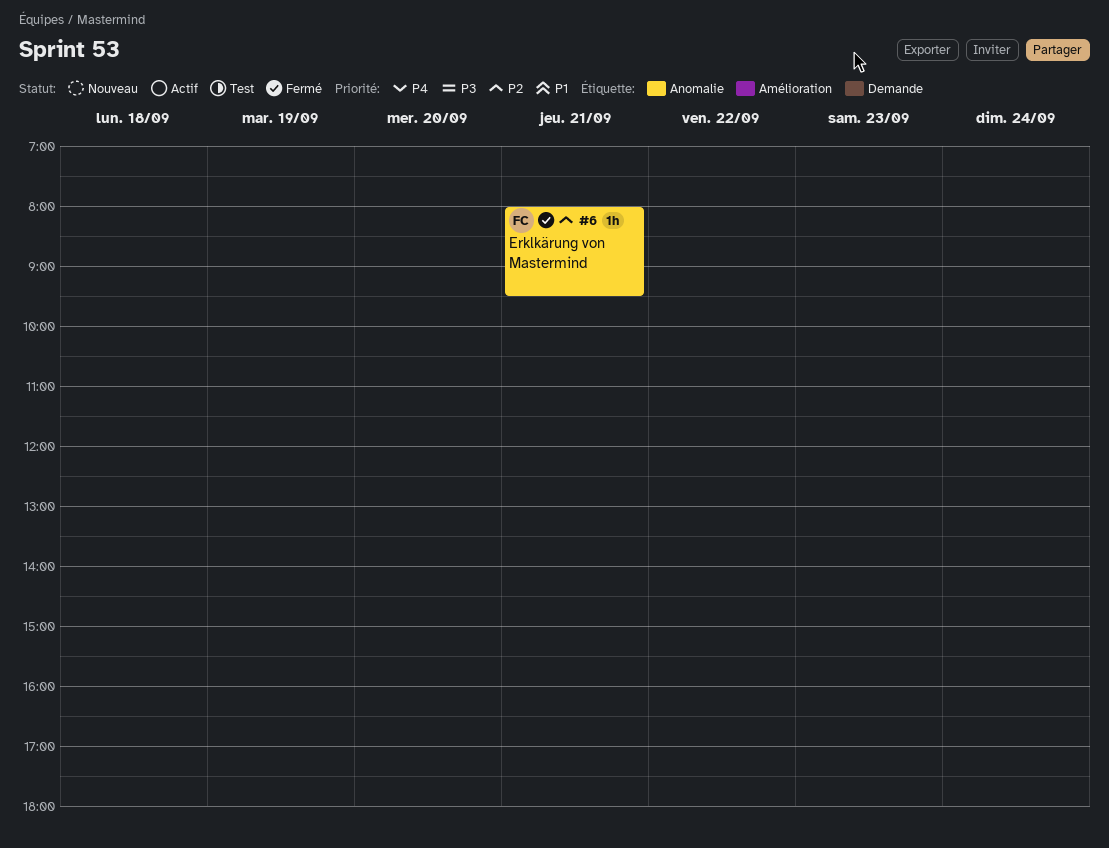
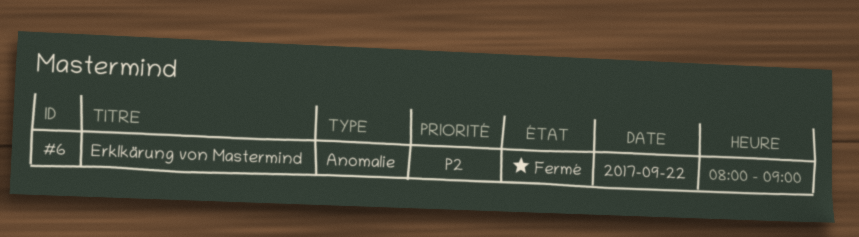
#6, day: Sep 21 -> Sep 22
#6, ends: 09:30 -> 09:00

